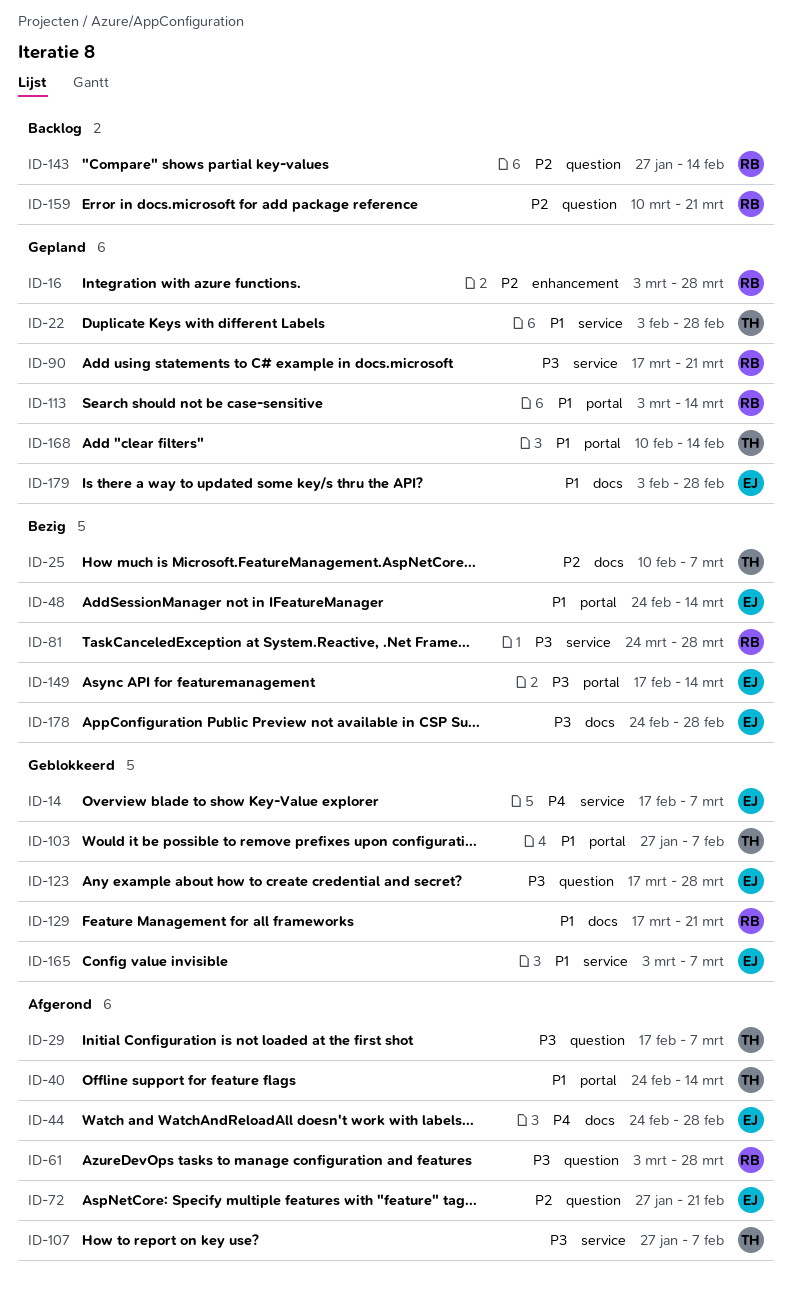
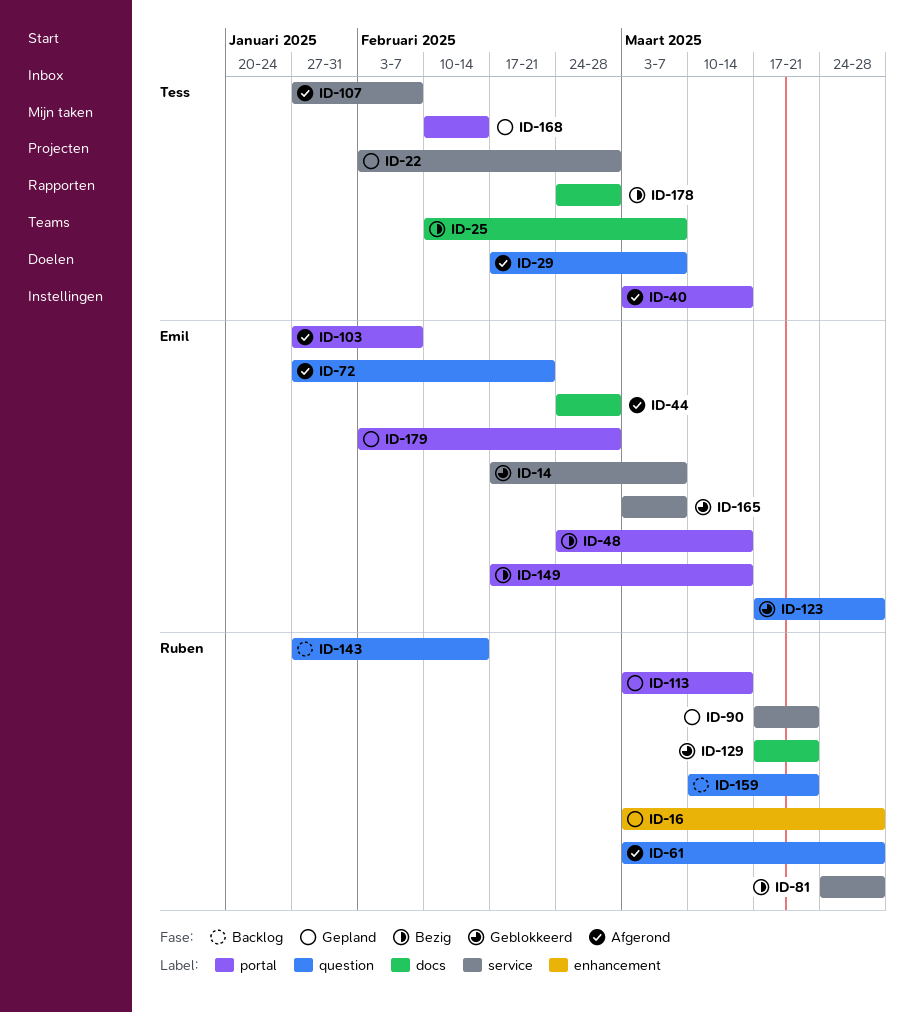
ID-40, start: Feb 24 -> Mar 3
ID-103, status: Geblokkeerd -> Afgerond
ID-103, owner: Tess -> Emil
ID-178, owner: Emil -> Tess
ID-179, label: docs -> portal

